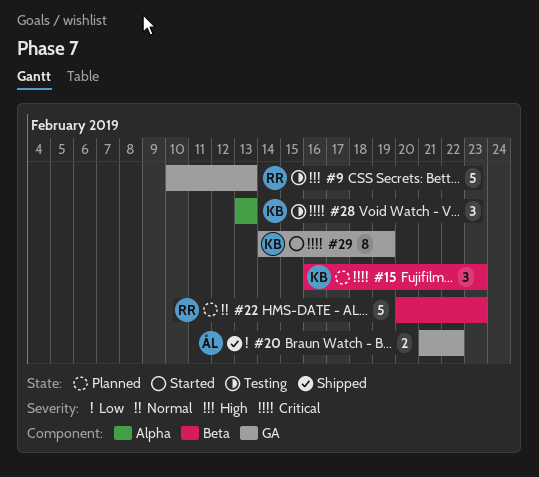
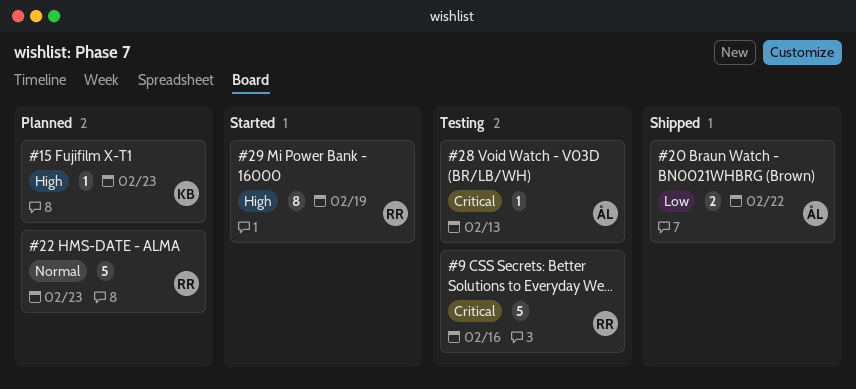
#9, priority: High -> Critical
#9, due: Feb 13 -> Feb 16
#15, priority: Critical -> High
#15, estimate: 3 -> 1
#28, owner: KB -> ÅL
#28, estimate: 3 -> 1
#29, owner: KB -> RR
#29, priority: Critical -> High

